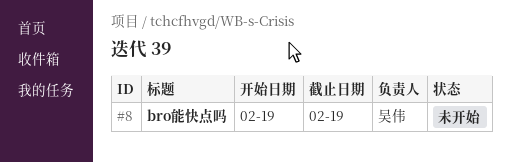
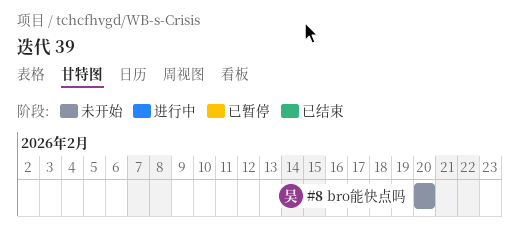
#8, start: Feb 19 -> Feb 20
#8, due: Feb 19 -> Feb 20

